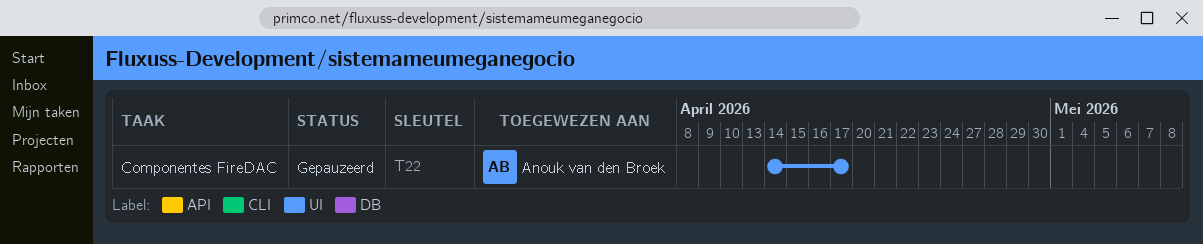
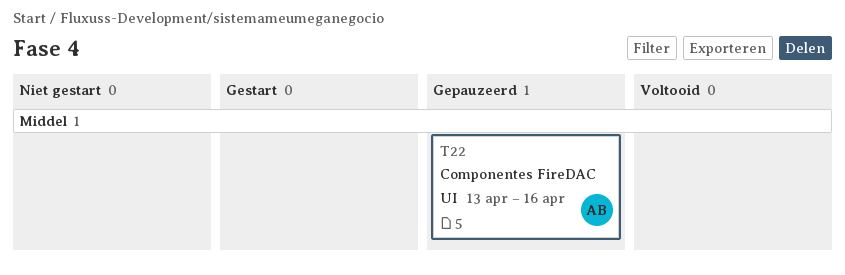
T22, start: Apr 14 -> Apr 13
T22, due: Apr 17 -> Apr 16

